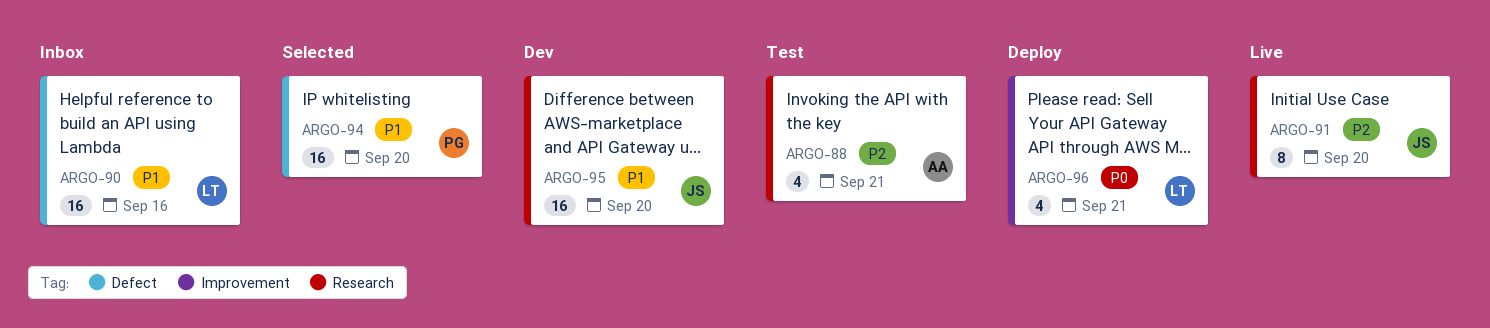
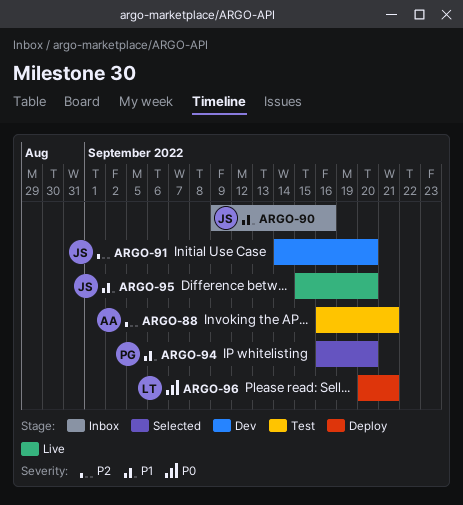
ARGO-90, owner: LT -> JS
ARGO-91, status: Live -> Dev
ARGO-95, status: Dev -> Live

